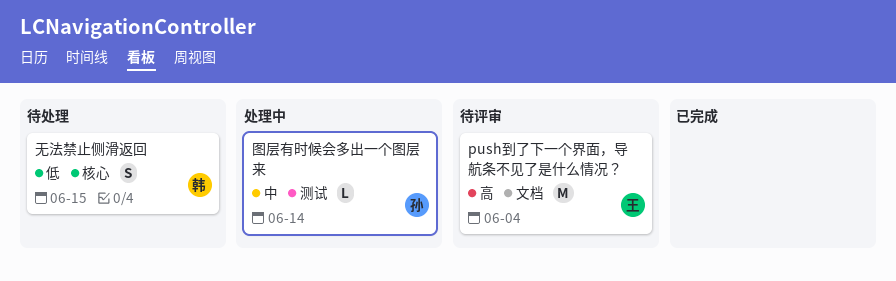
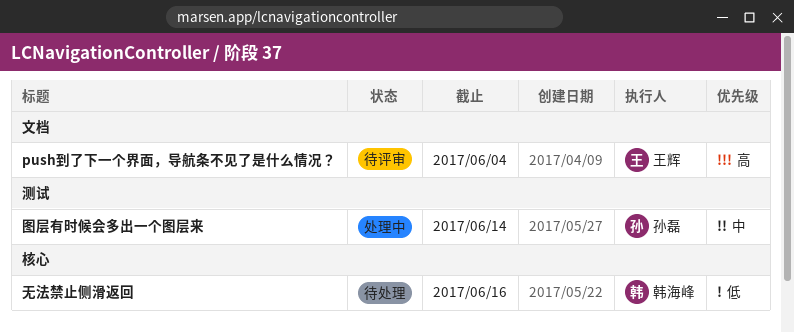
无法禁止侧滑返回, due: Jun 15 -> Jun 16

